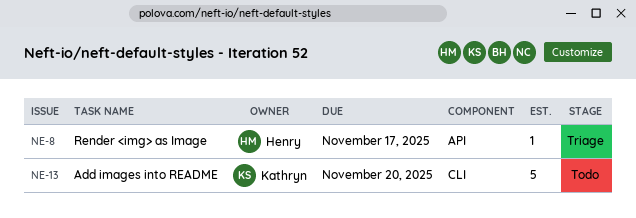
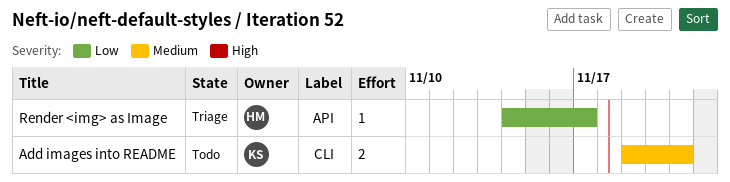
Add images into README, estimate: 5 -> 2
Add images into README, due: Nov 20 -> Nov 21

